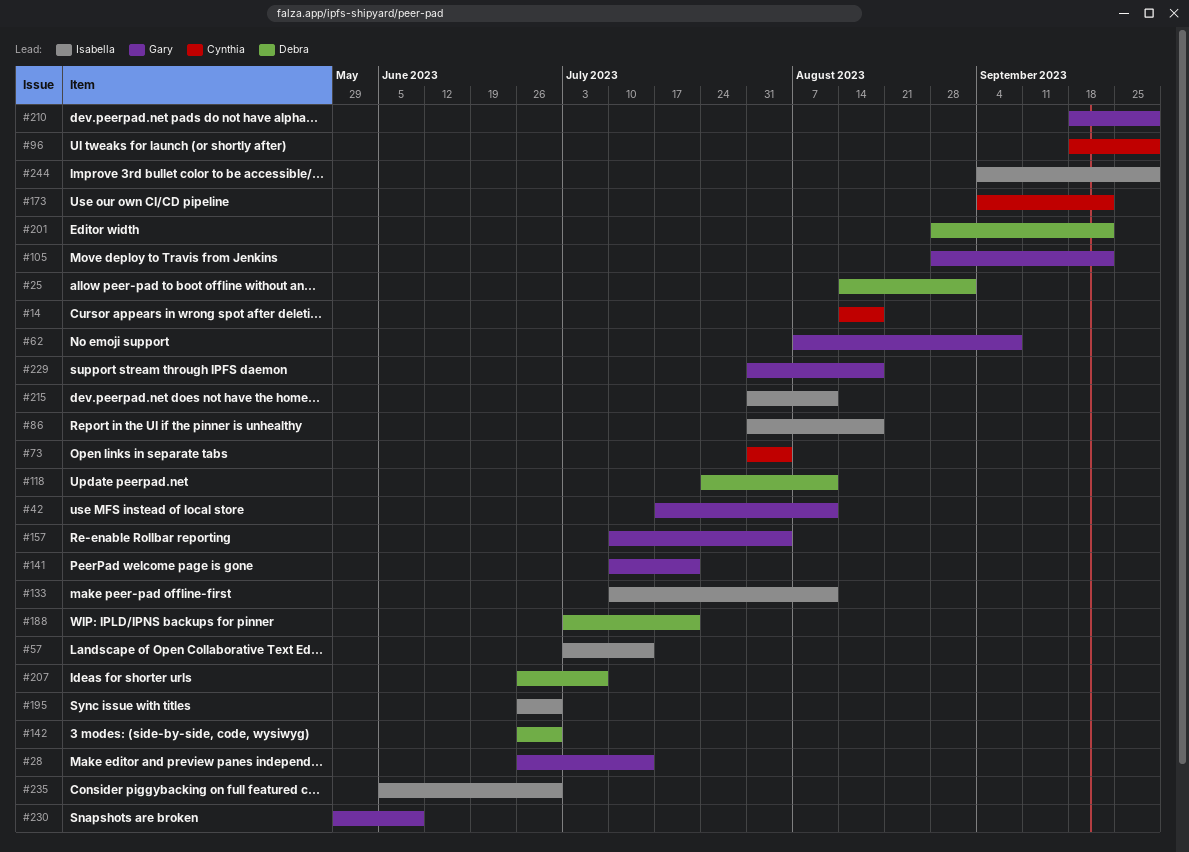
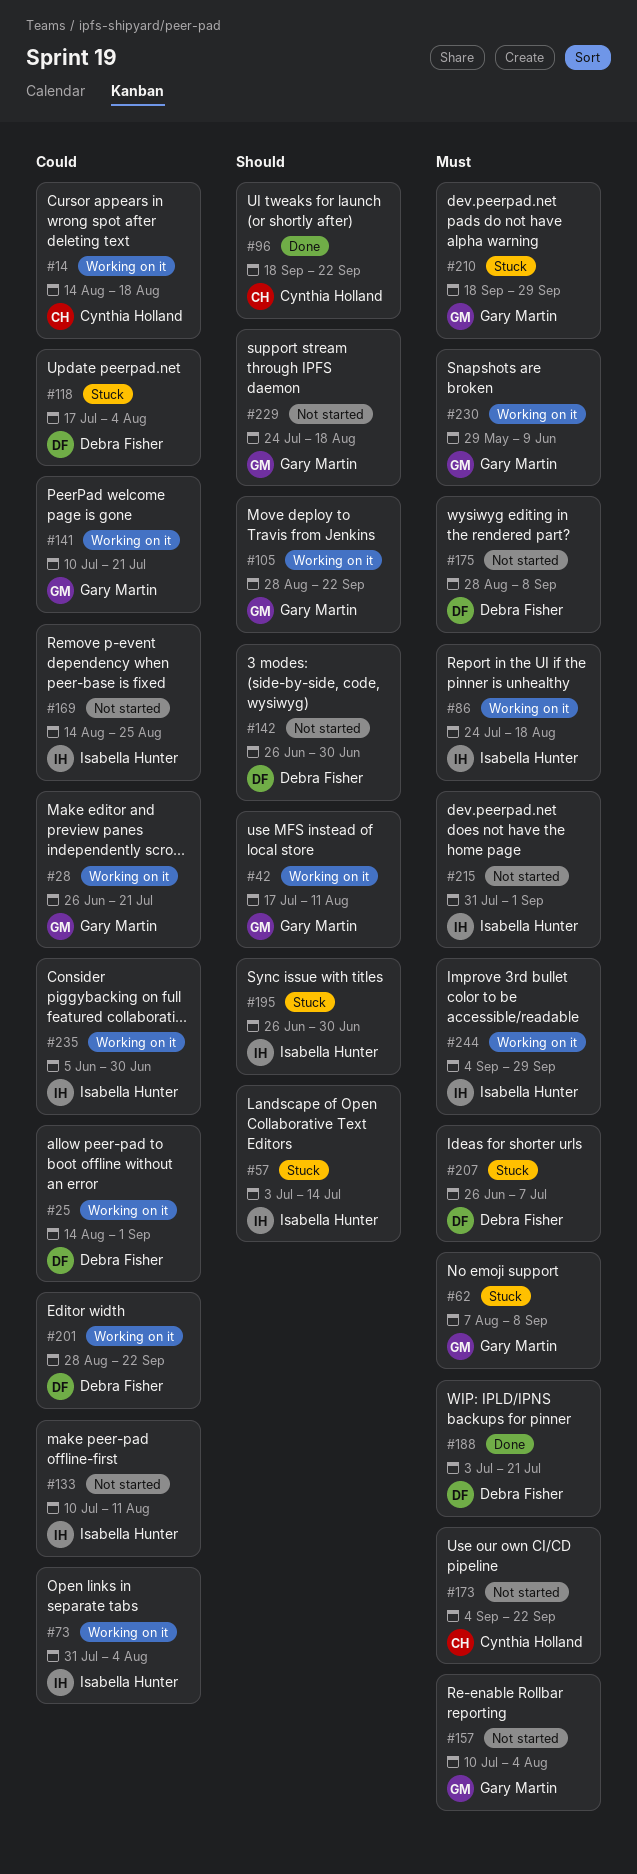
#28, due: Jul 14 -> Jul 21
#73, owner: Cynthia Holland -> Isabella Hunter
#86, start: Jul 31 -> Jul 24
#96, due: Sep 29 -> Sep 22
#118, start: Jul 24 -> Jul 17
#118, due: Aug 11 -> Aug 4
#169: none -> present
#175: none -> present
#215, due: Aug 11 -> Sep 1
#229, start: Jul 31 -> Jul 24

